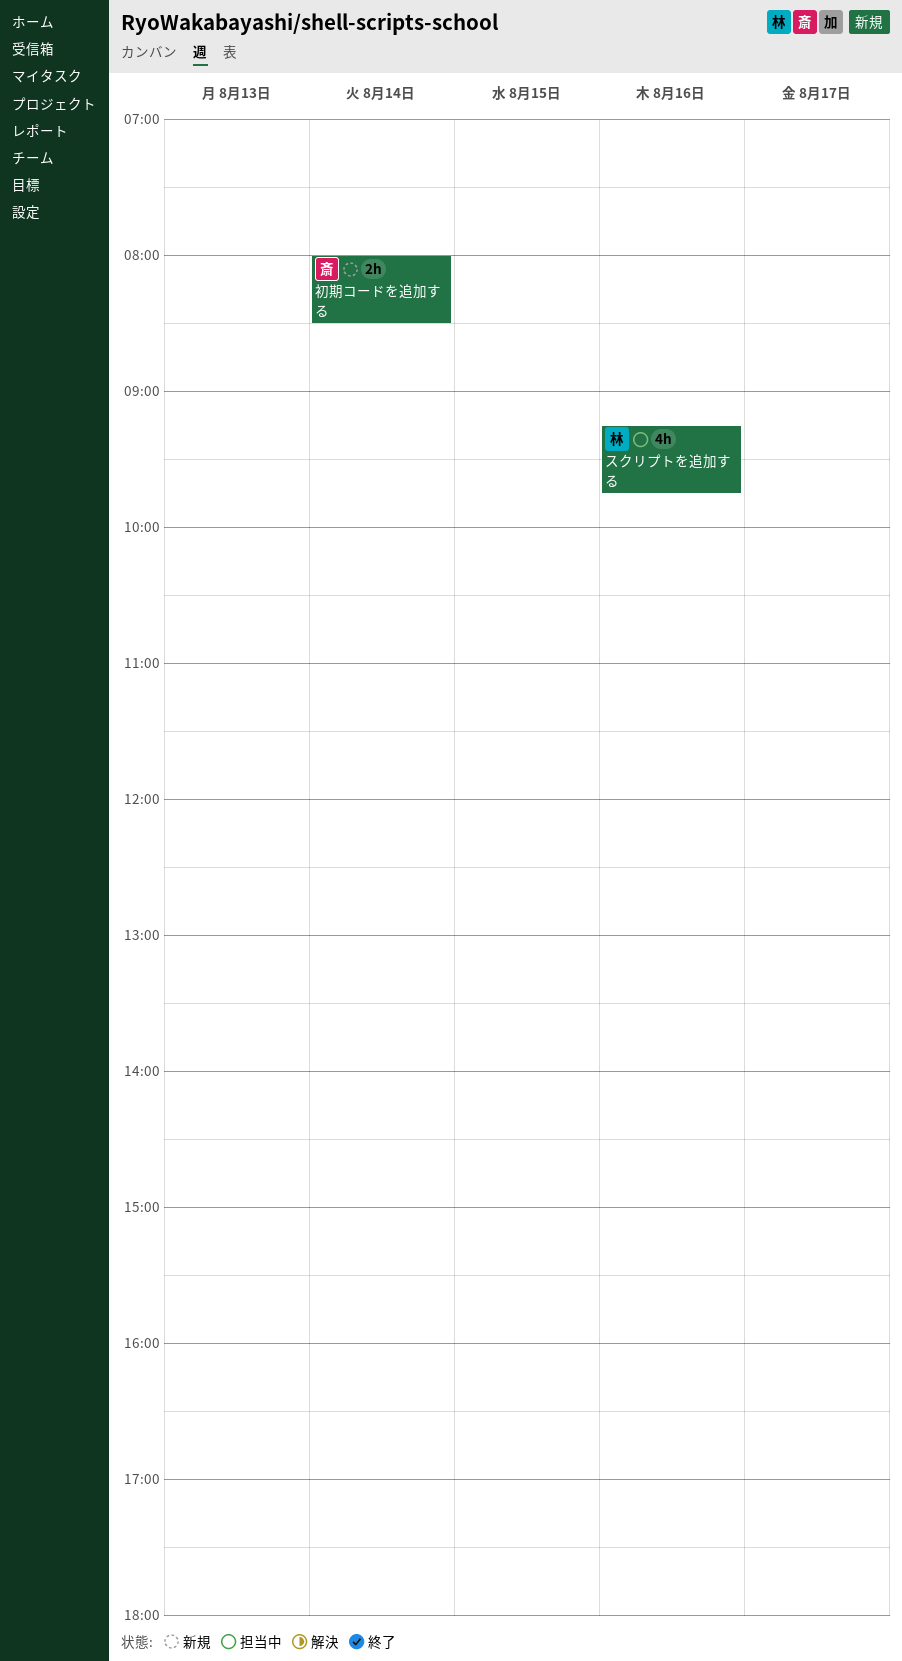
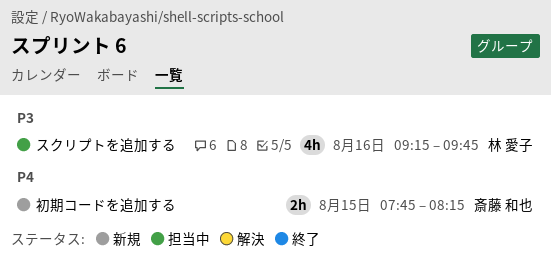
初期コードを追加する, day: Aug 14 -> Aug 15
初期コードを追加する, begins: 08:00 -> 07:45
初期コードを追加する, ends: 08:30 -> 08:15

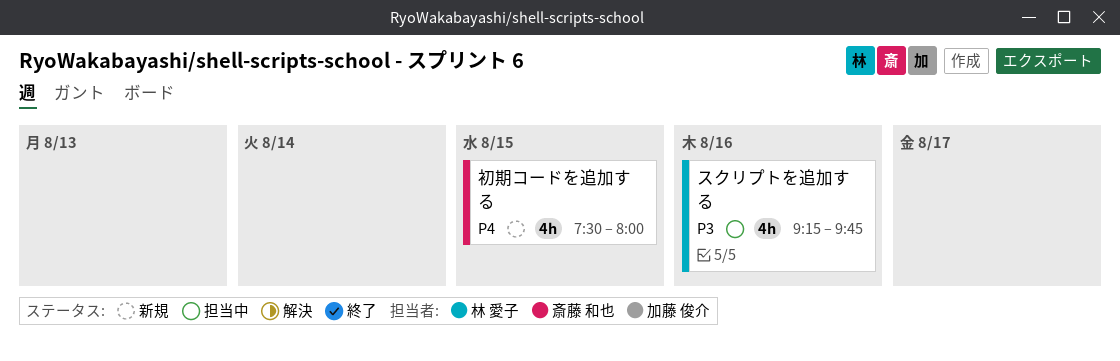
初期コードを追加する, estimate: 2h -> 4h
初期コードを追加する, begins: 07:45 -> 07:30
初期コードを追加する, ends: 08:15 -> 08:00

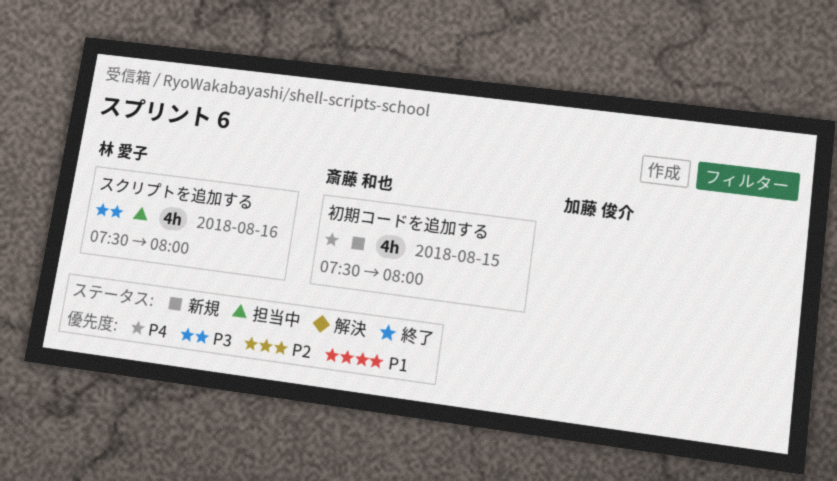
スクリプトを追加する, begins: 09:15 -> 07:30
スクリプトを追加する, ends: 09:45 -> 08:00

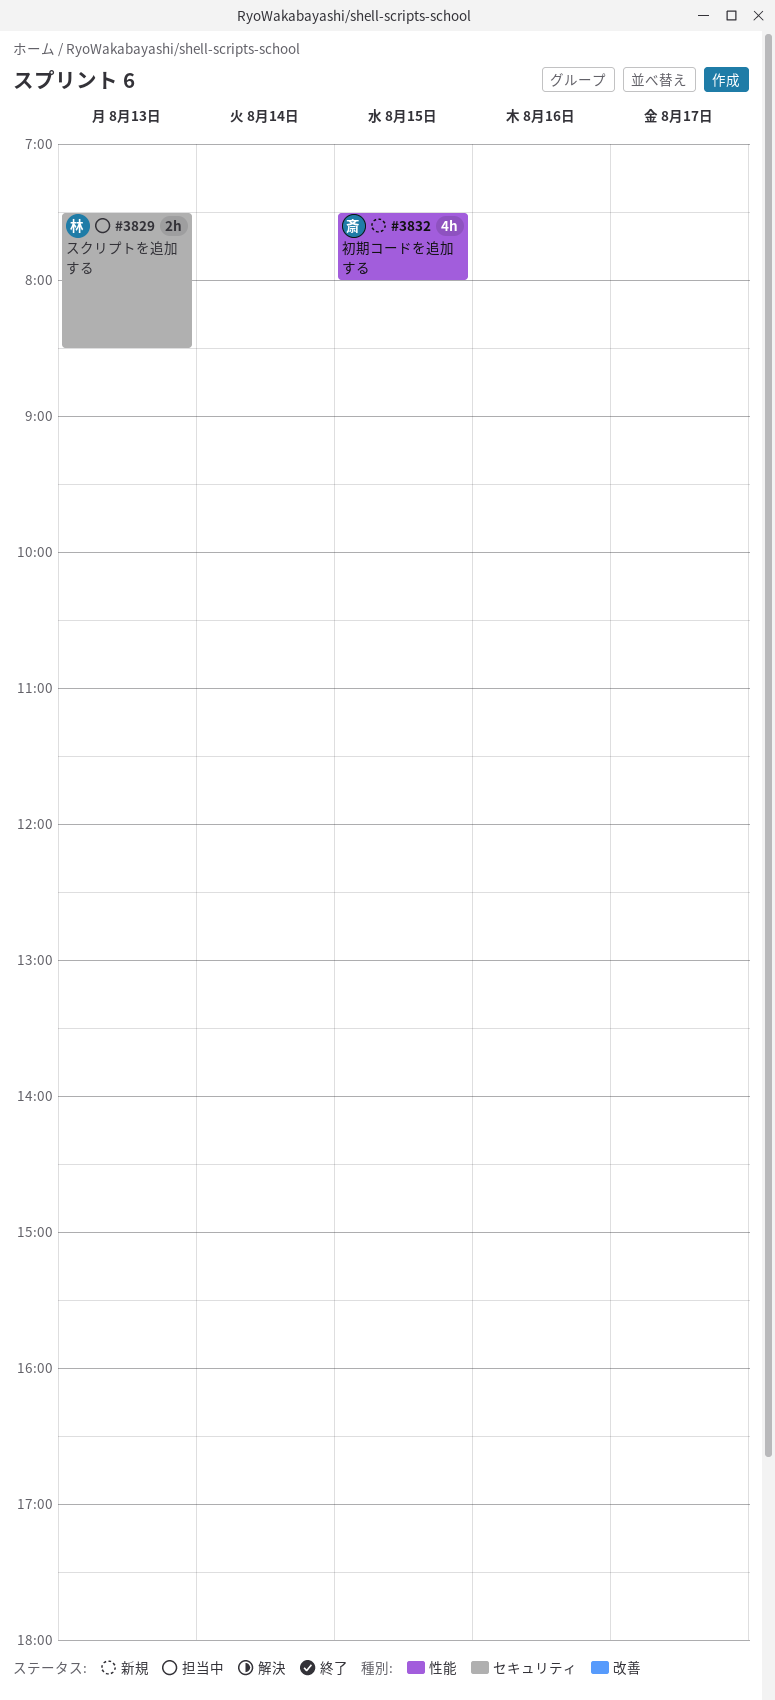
スクリプトを追加する, estimate: 4h -> 2h
スクリプトを追加する, day: Aug 16 -> Aug 13
スクリプトを追加する, ends: 08:00 -> 08:30

